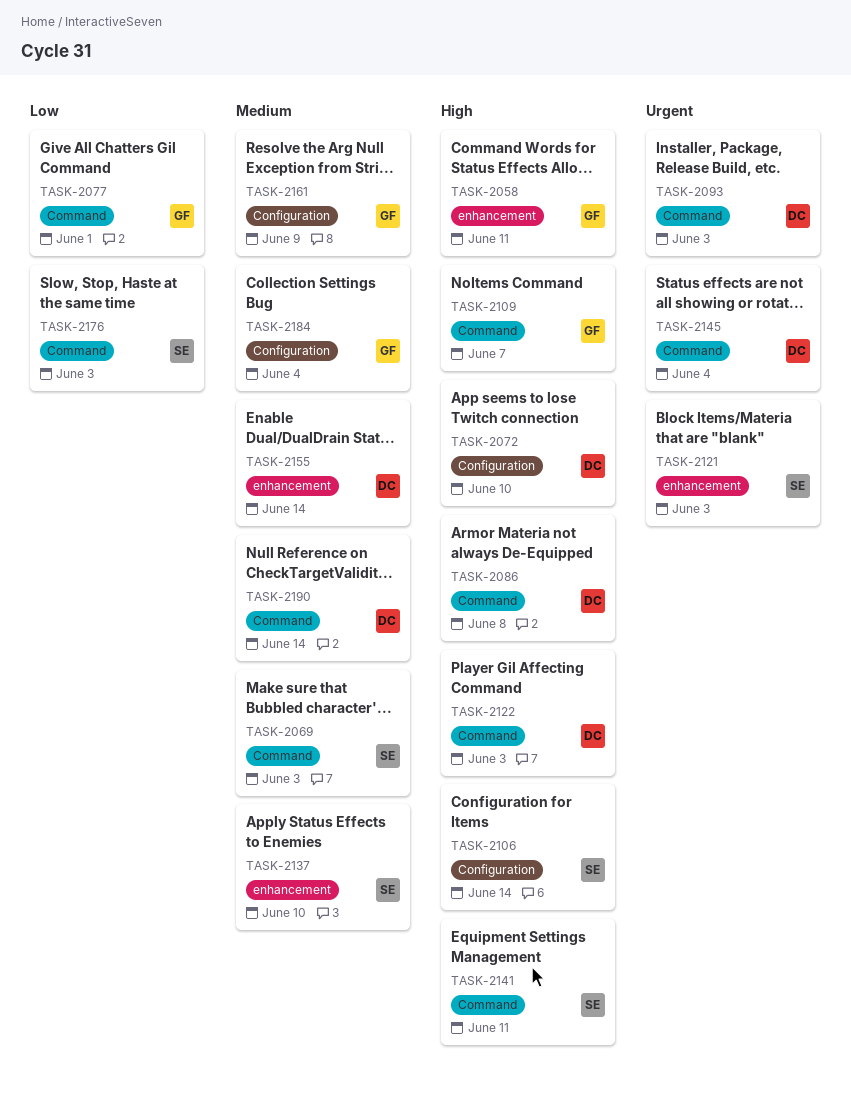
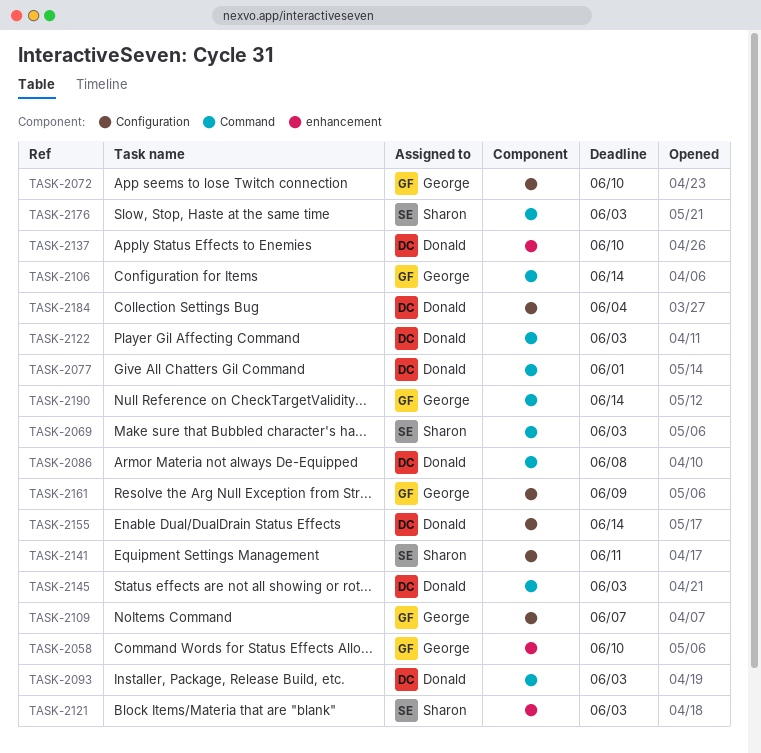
TASK-2058, due: Jun 11 -> Jun 10
TASK-2072, owner: Donald -> George
TASK-2077, owner: George -> Donald
TASK-2106, owner: Sharon -> George
TASK-2106, label: Configuration -> Command
TASK-2109, label: Command -> Configuration
TASK-2137, owner: Sharon -> Donald
TASK-2141, label: Command -> Configuration
TASK-2145, due: Jun 4 -> Jun 3
TASK-2155, label: enhancement -> Configuration
TASK-2184, owner: George -> Donald
TASK-2190, owner: Donald -> George

